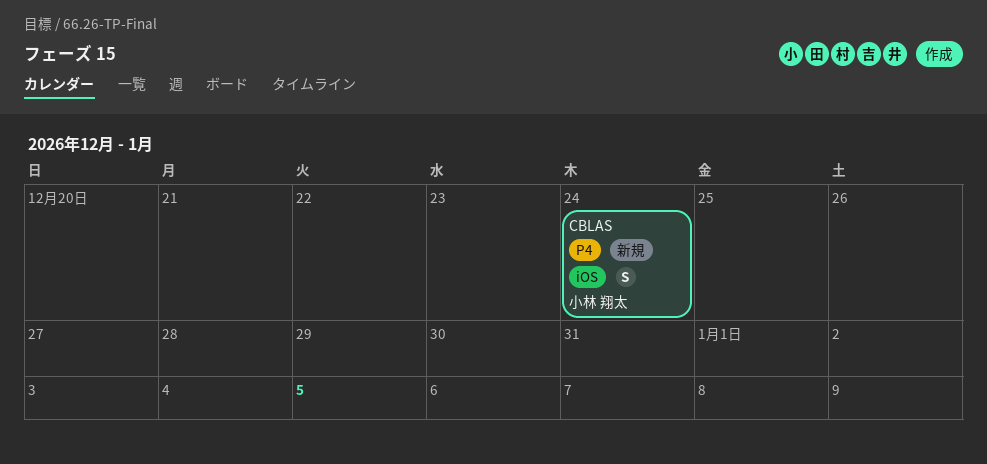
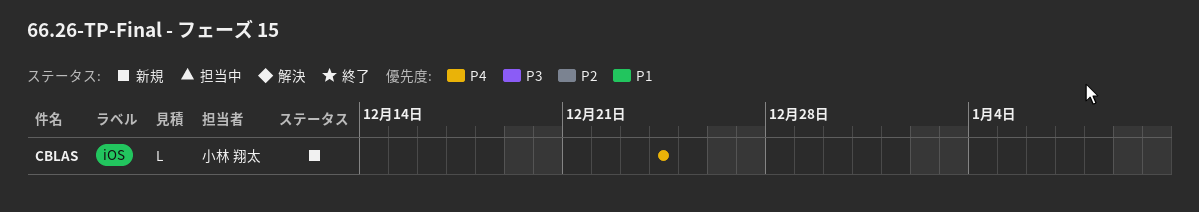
CBLAS, estimate: S -> L

